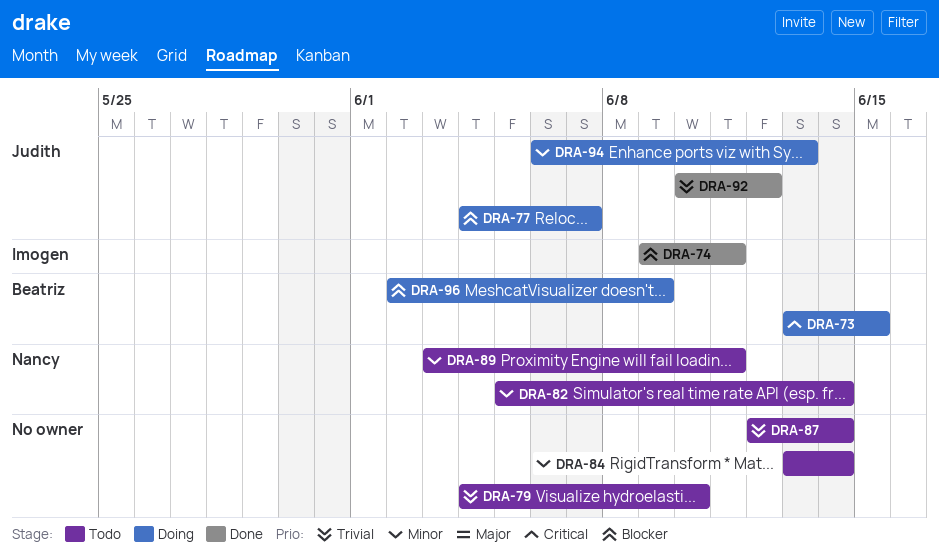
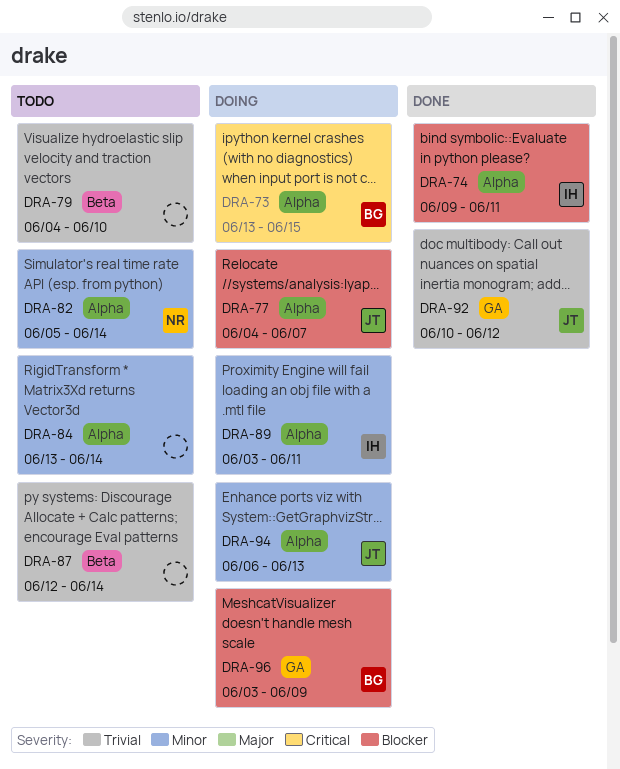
DRA-89, status: Todo -> Doing
DRA-89, owner: Nancy -> Imogen
DRA-96, start: Jun 2 -> Jun 3

